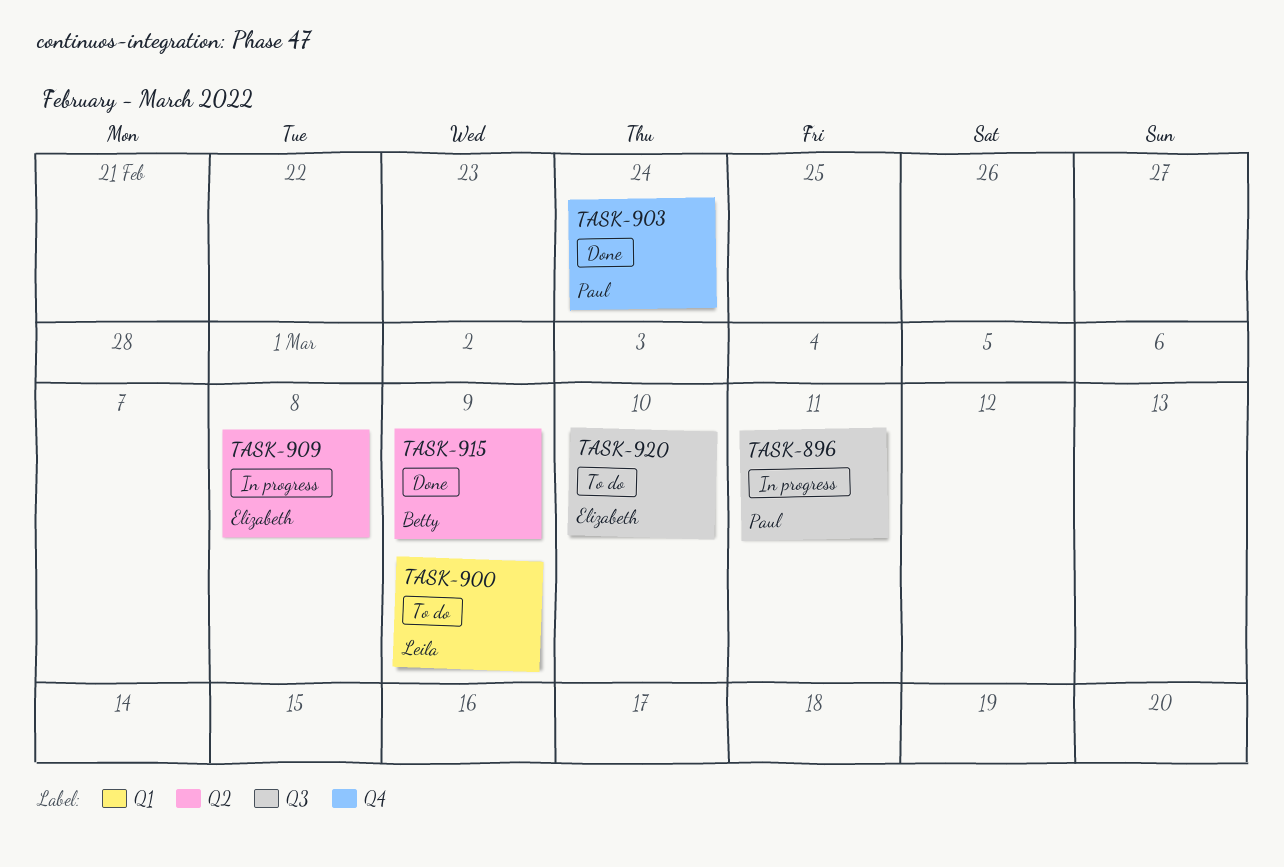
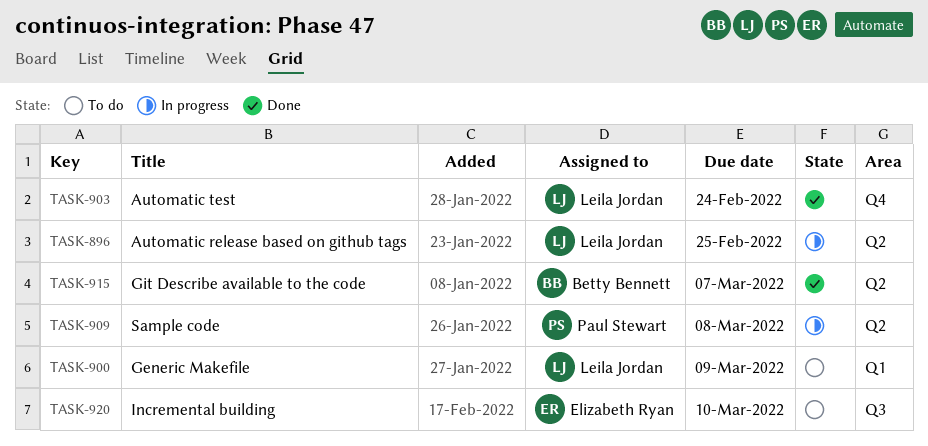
TASK-896, owner: Paul Stewart -> Leila Jordan
TASK-896, label: Q3 -> Q2
TASK-896, due: Mar 11 -> Feb 25
TASK-903, owner: Paul Stewart -> Leila Jordan
TASK-909, owner: Elizabeth Ryan -> Paul Stewart
TASK-915, due: Mar 9 -> Mar 7

